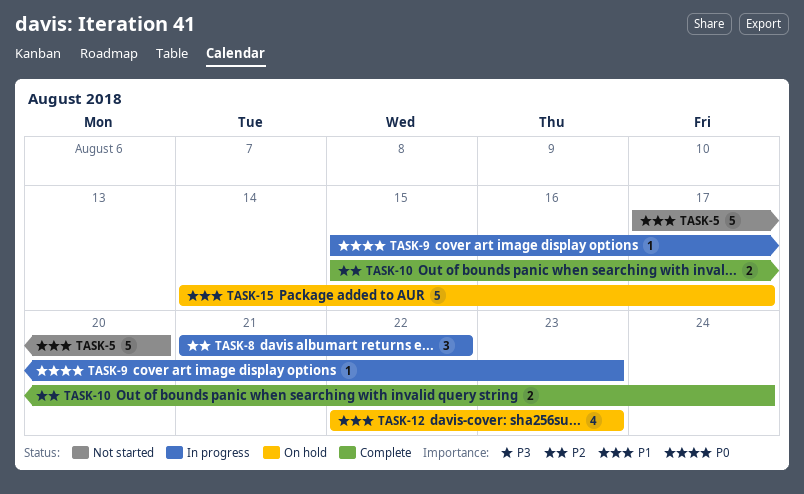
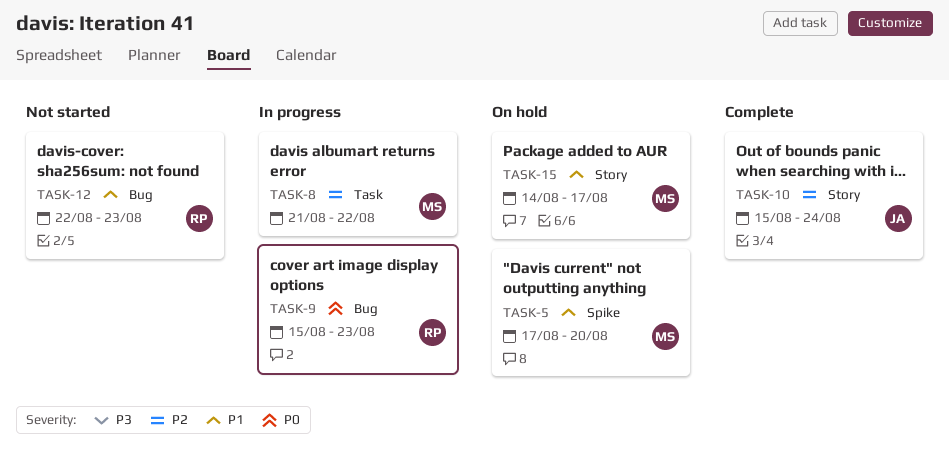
TASK-5, status: Not started -> On hold
TASK-12, status: On hold -> Not started

